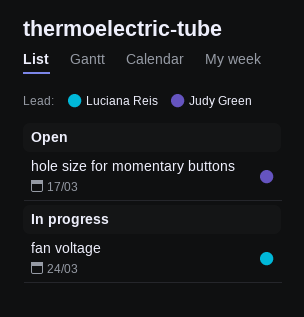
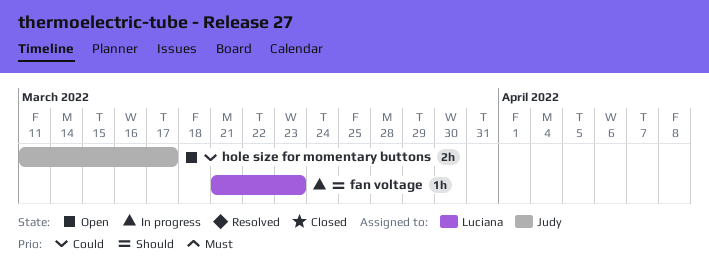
fan voltage, due: Mar 24 -> Mar 23

